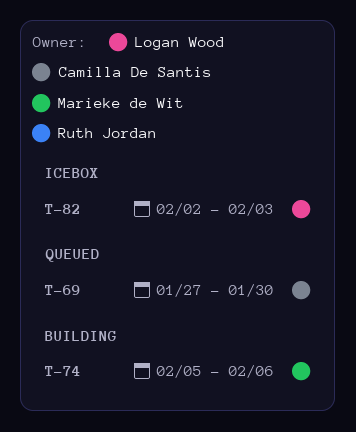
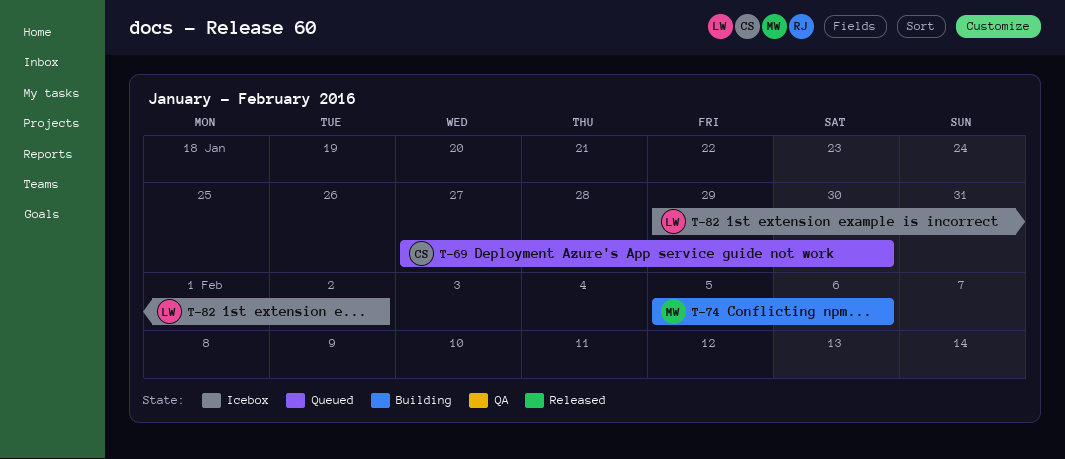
T-82, start: Feb 2 -> Jan 29
T-82, due: Feb 3 -> Feb 2

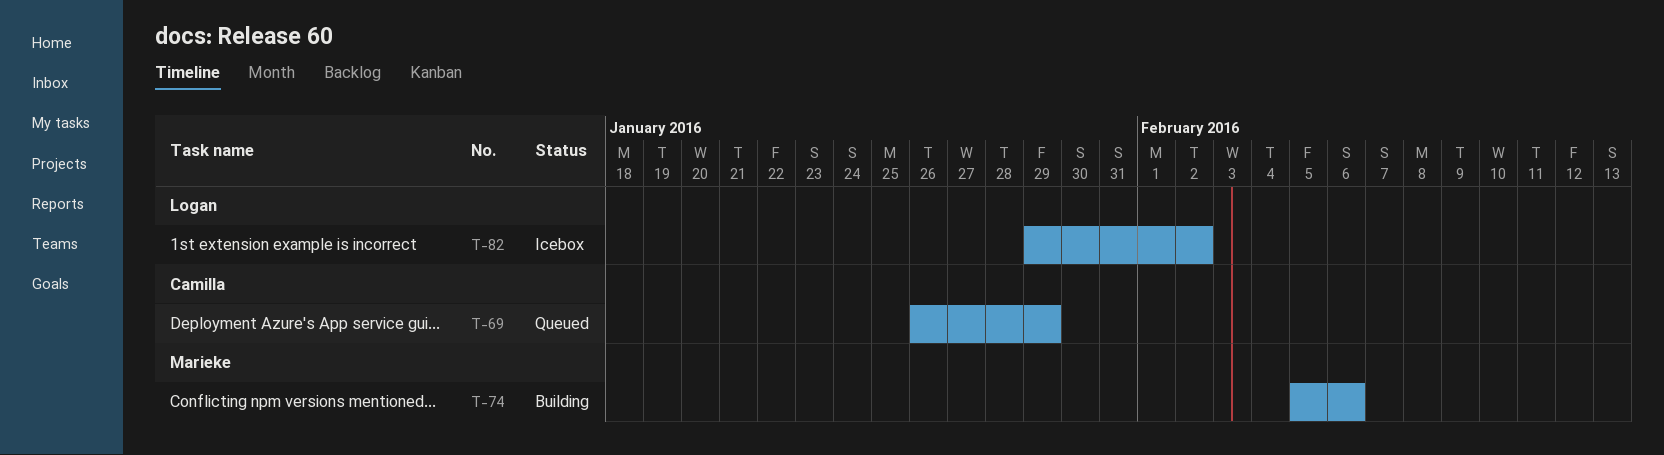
T-69, start: Jan 27 -> Jan 26
T-69, due: Jan 30 -> Jan 29

